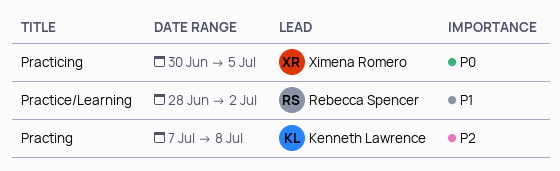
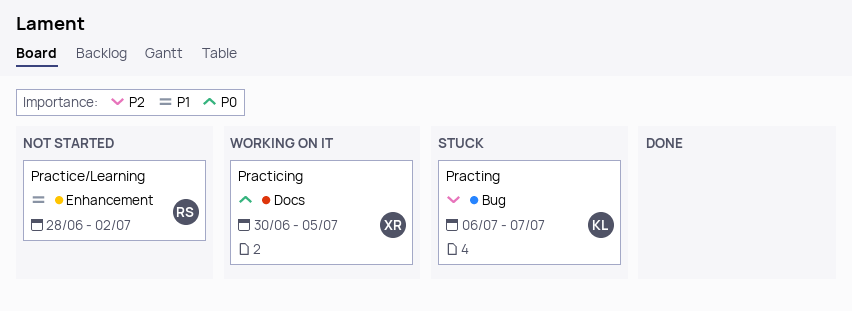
Practing, start: Jul 7 -> Jul 6
Practing, due: Jul 8 -> Jul 7

